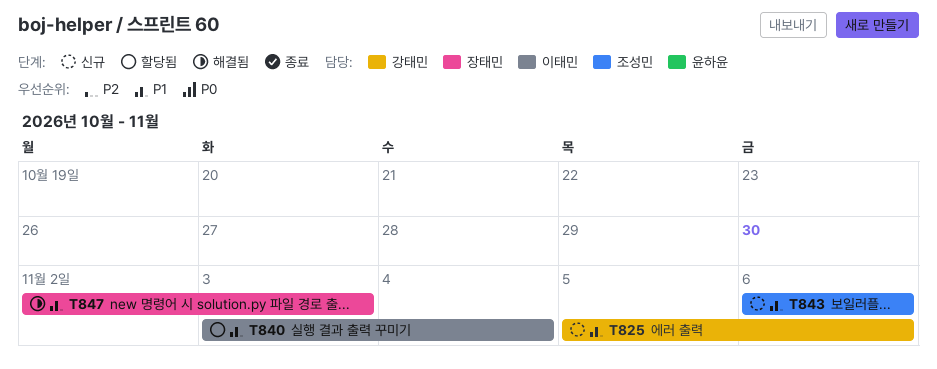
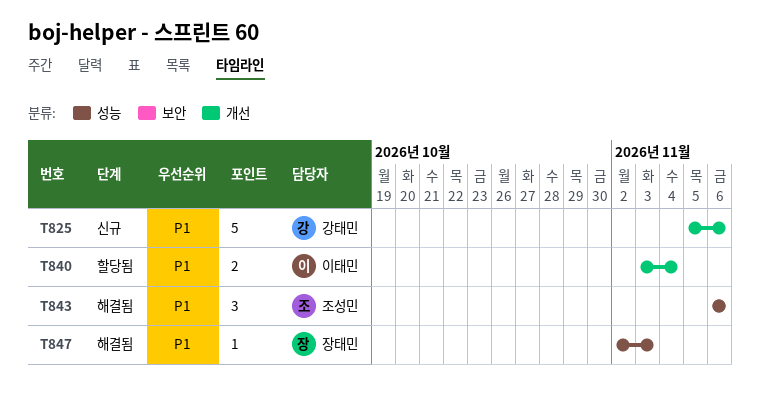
T843, status: 신규 -> 해결됨

